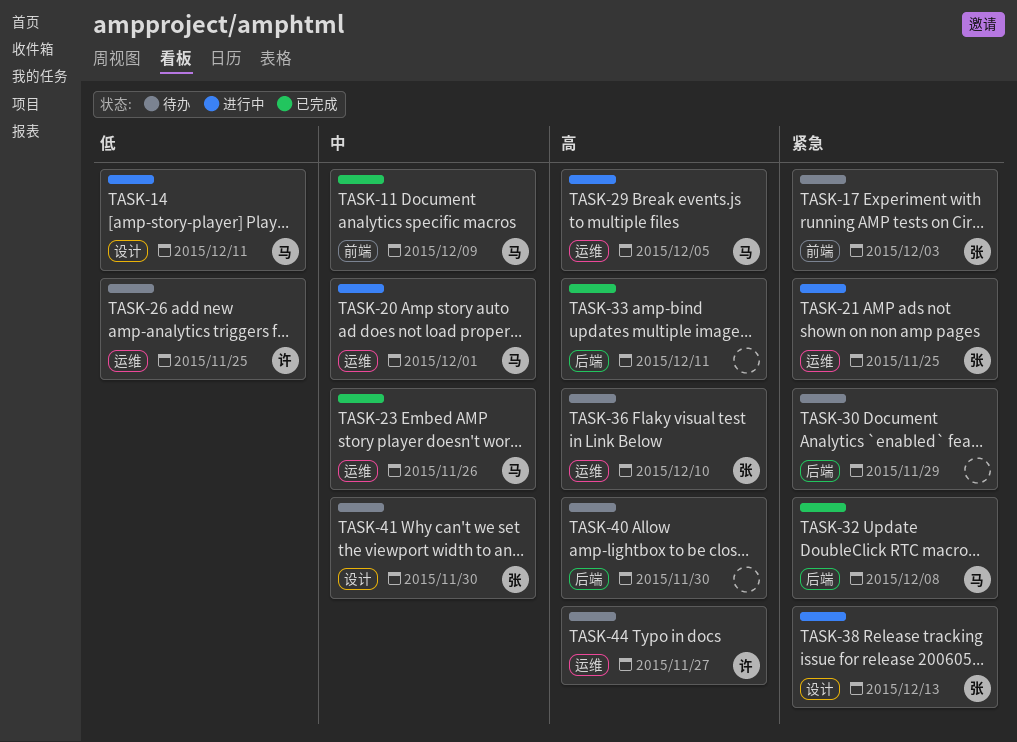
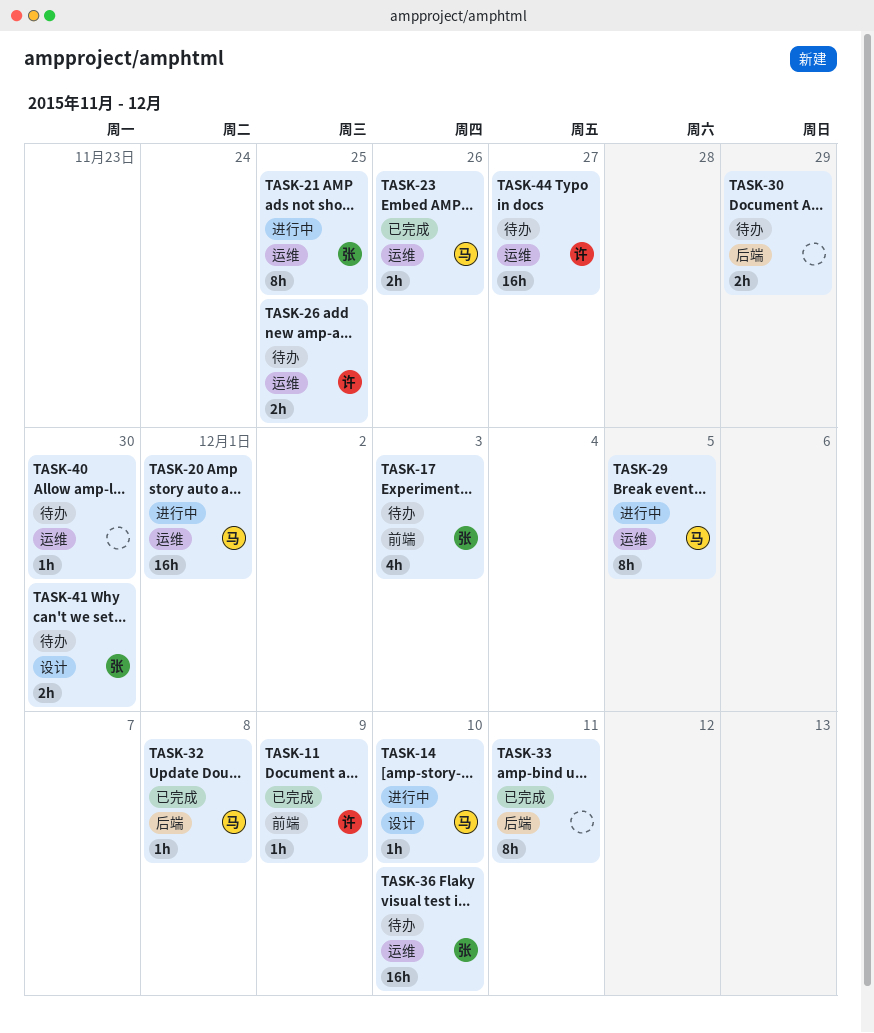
TASK-11, owner: 马 -> 许
TASK-14, due: Dec 11 -> Dec 10
TASK-38: present -> none
TASK-40, label: 后端 -> 运维

